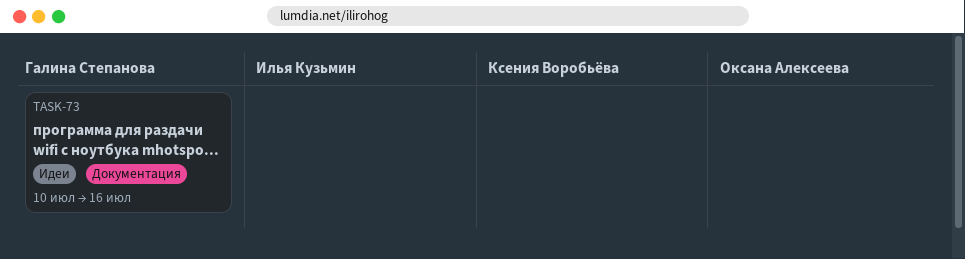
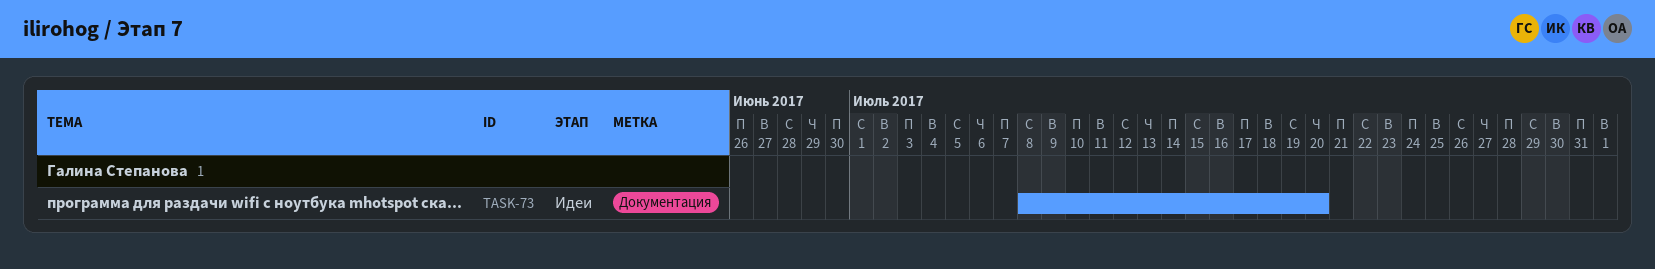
TASK-73, start: Jul 10 -> Jul 8
TASK-73, due: Jul 16 -> Jul 20

